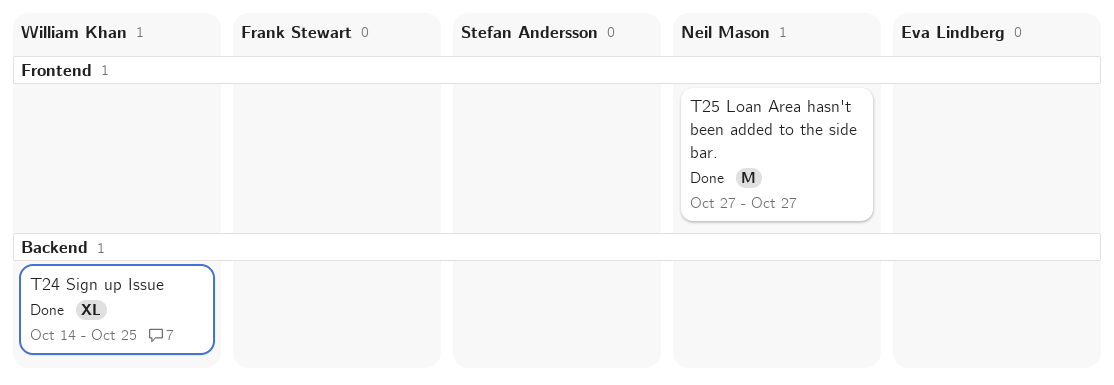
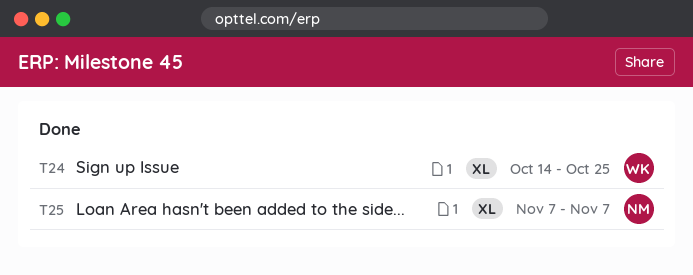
T25, estimate: M -> XL
T25, start: Oct 27 -> Nov 7
T25, due: Oct 27 -> Nov 7

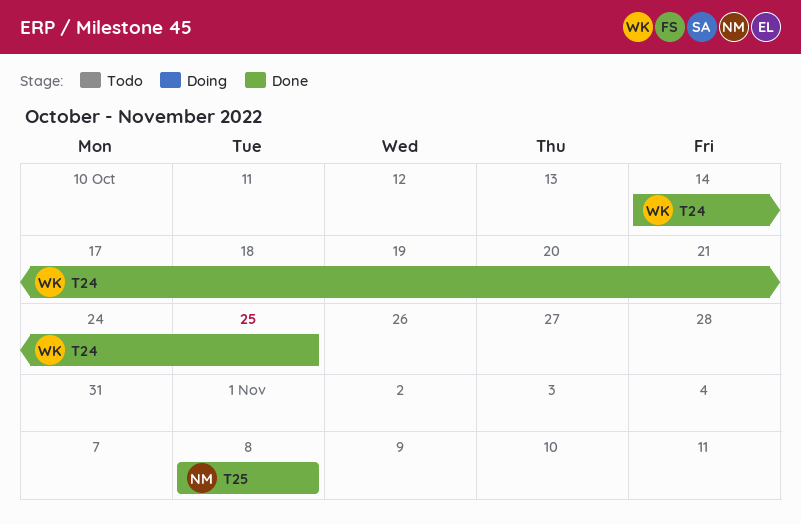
T25, start: Nov 7 -> Nov 8
T25, due: Nov 7 -> Nov 8

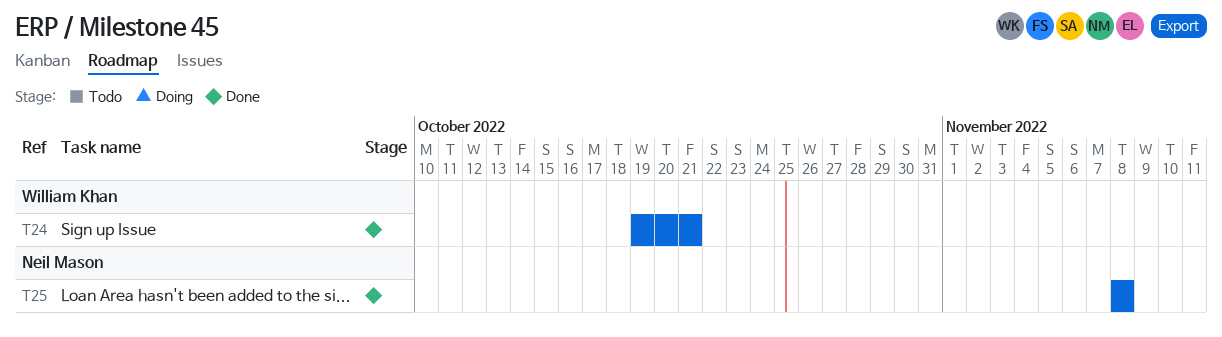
T24, start: Oct 14 -> Oct 19
T24, due: Oct 25 -> Oct 21

